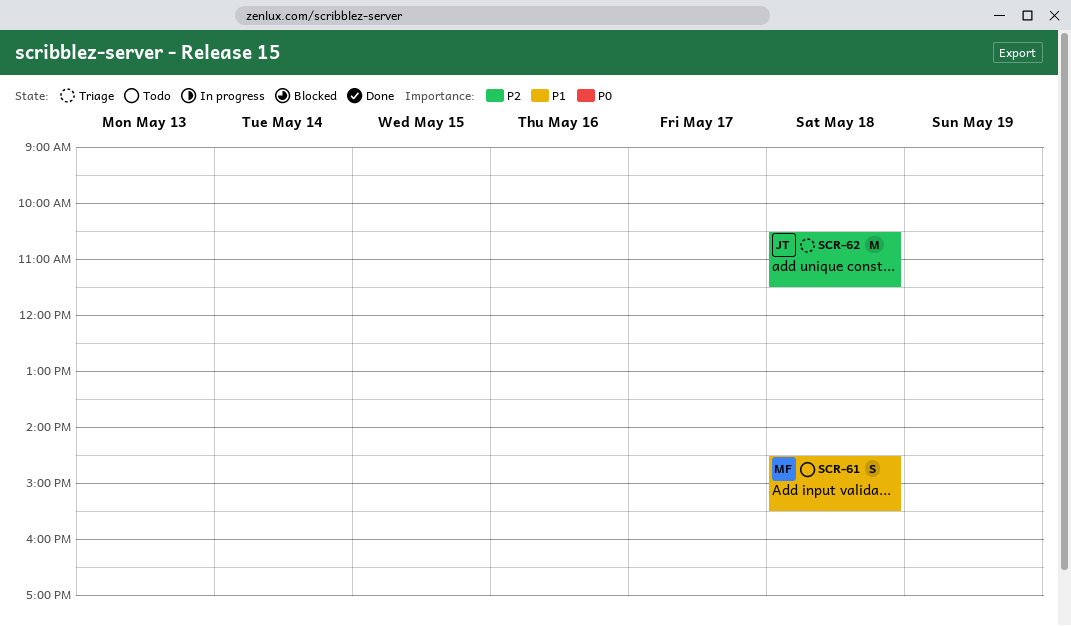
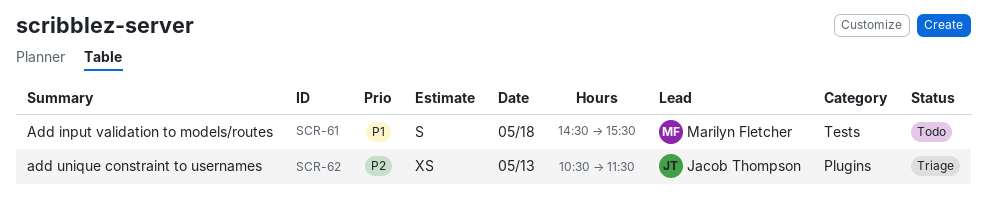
SCR-62, estimate: M -> XS
SCR-62, day: May 18 -> May 13

